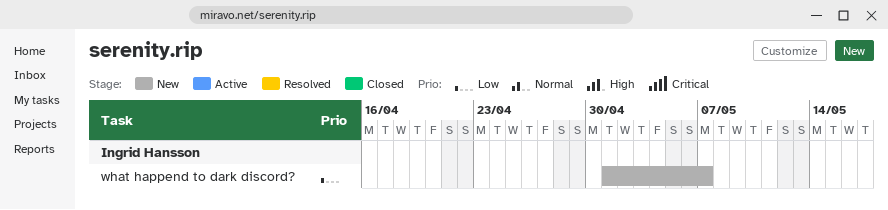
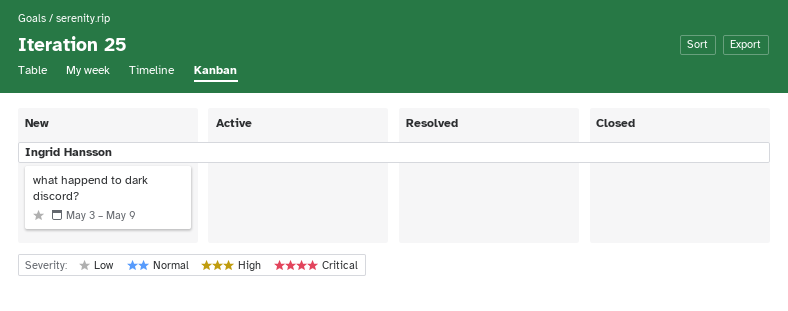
what happend to dark discord?, start: May 1 -> May 3
what happend to dark discord?, due: May 7 -> May 9

